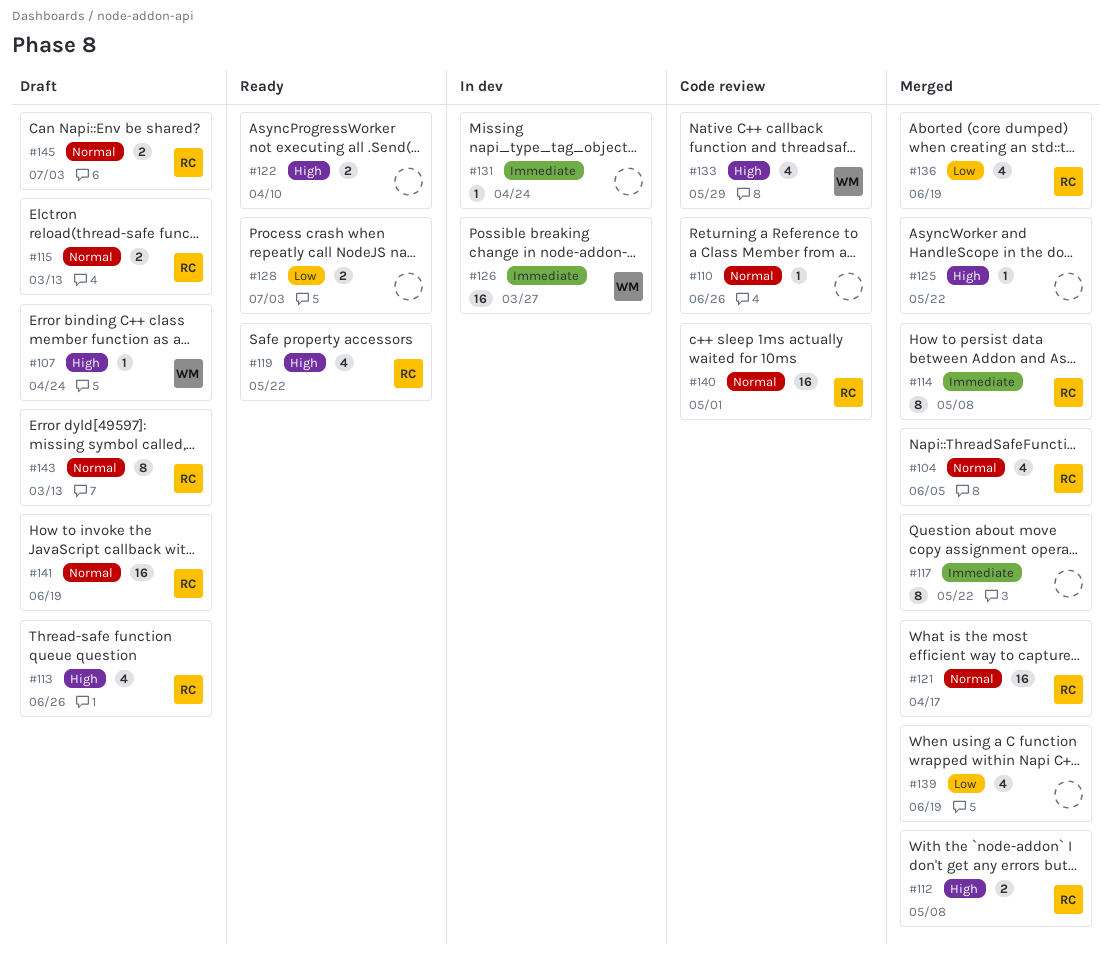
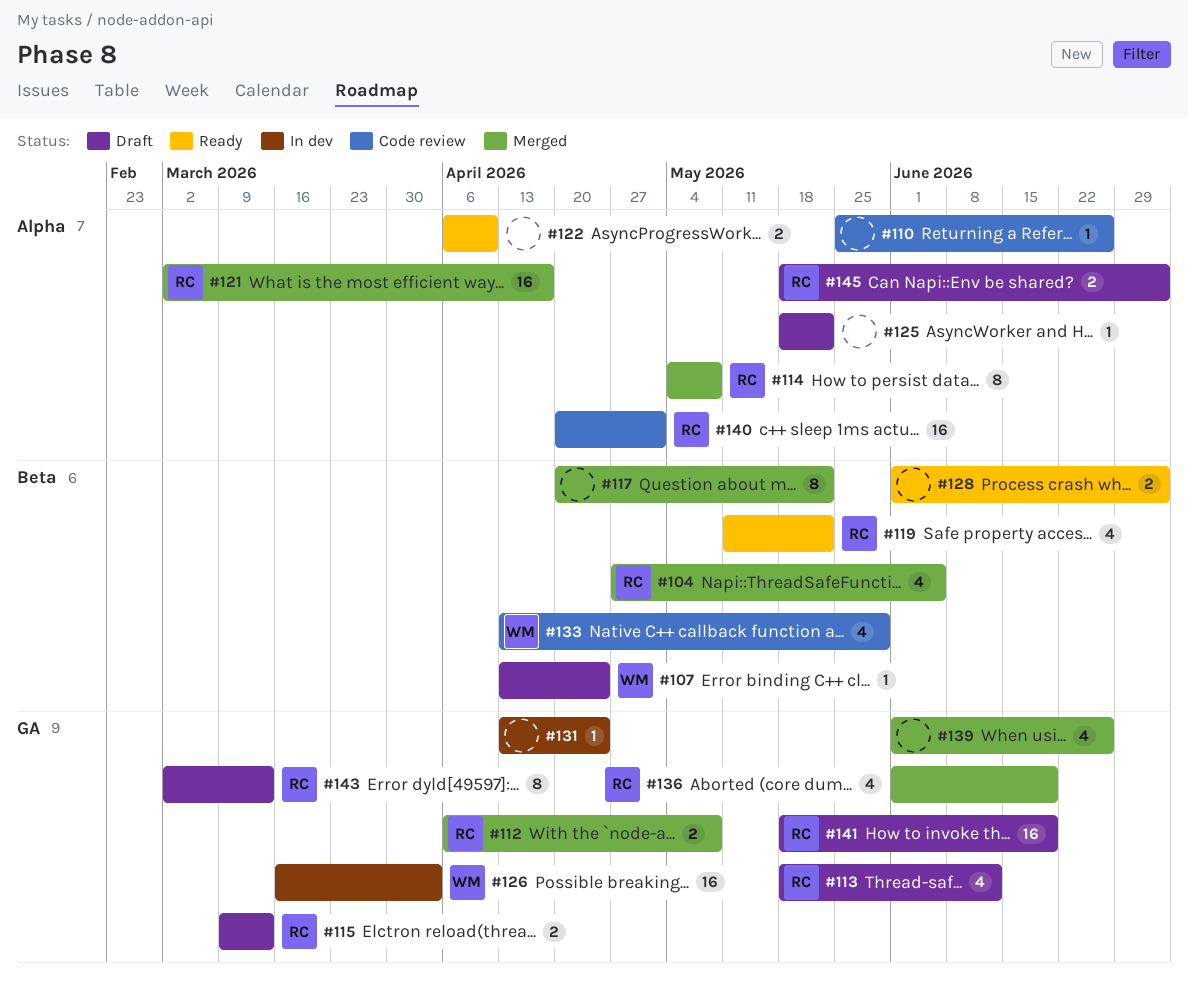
#113, due: Jun 26 -> Jun 12
#125, status: Merged -> Draft
#126, due: Mar 27 -> Apr 3
#139, due: Jun 19 -> Jun 26

